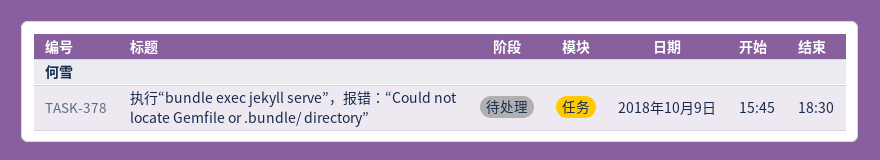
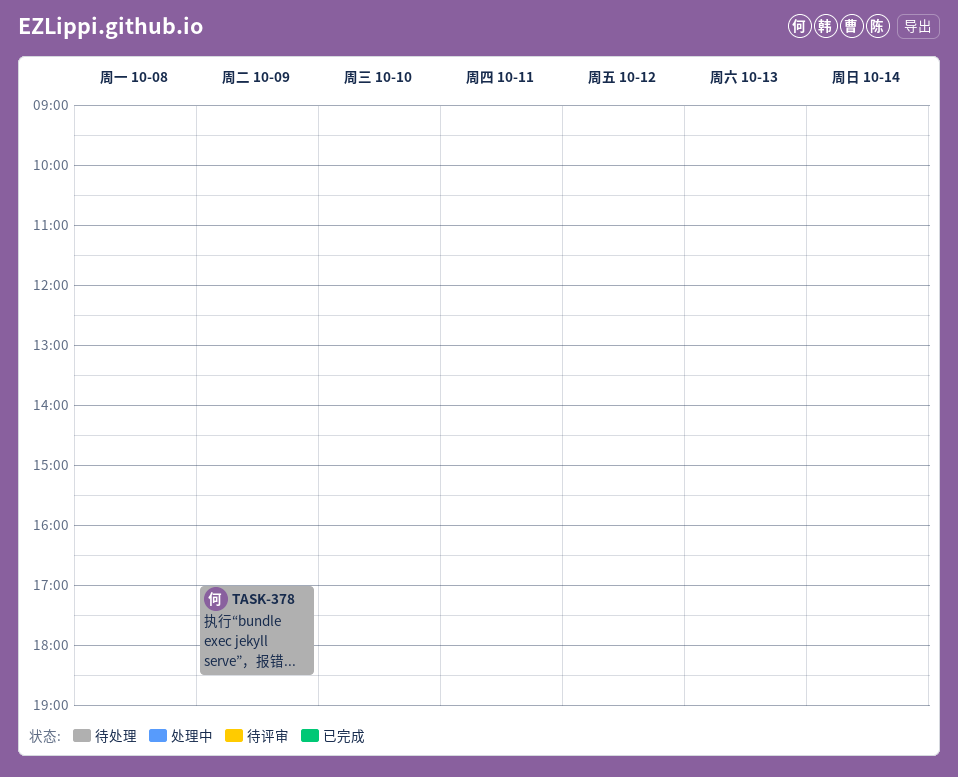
TASK-378, begins: 15:45 -> 17:00

